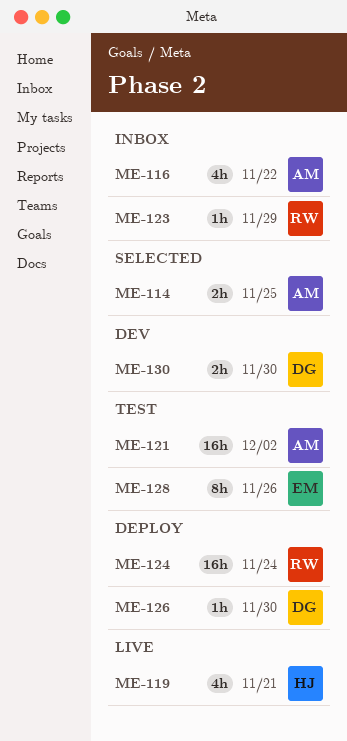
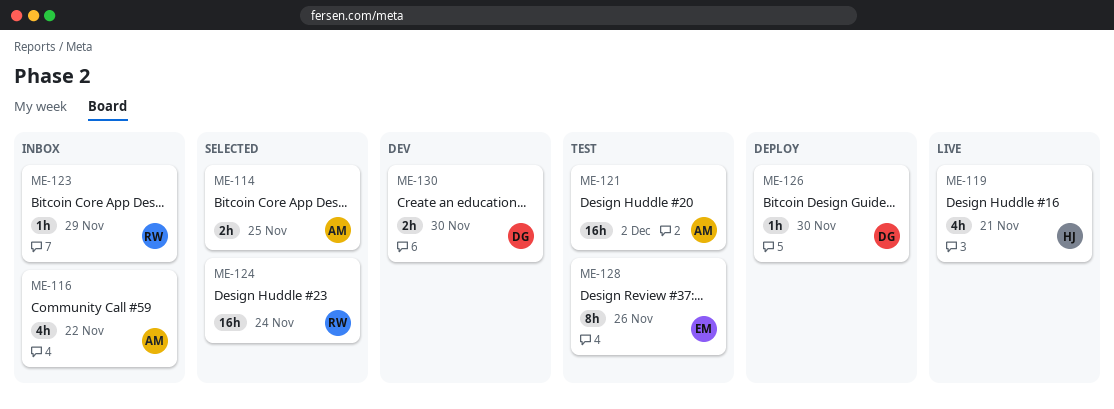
ME-124, status: Deploy -> Selected

